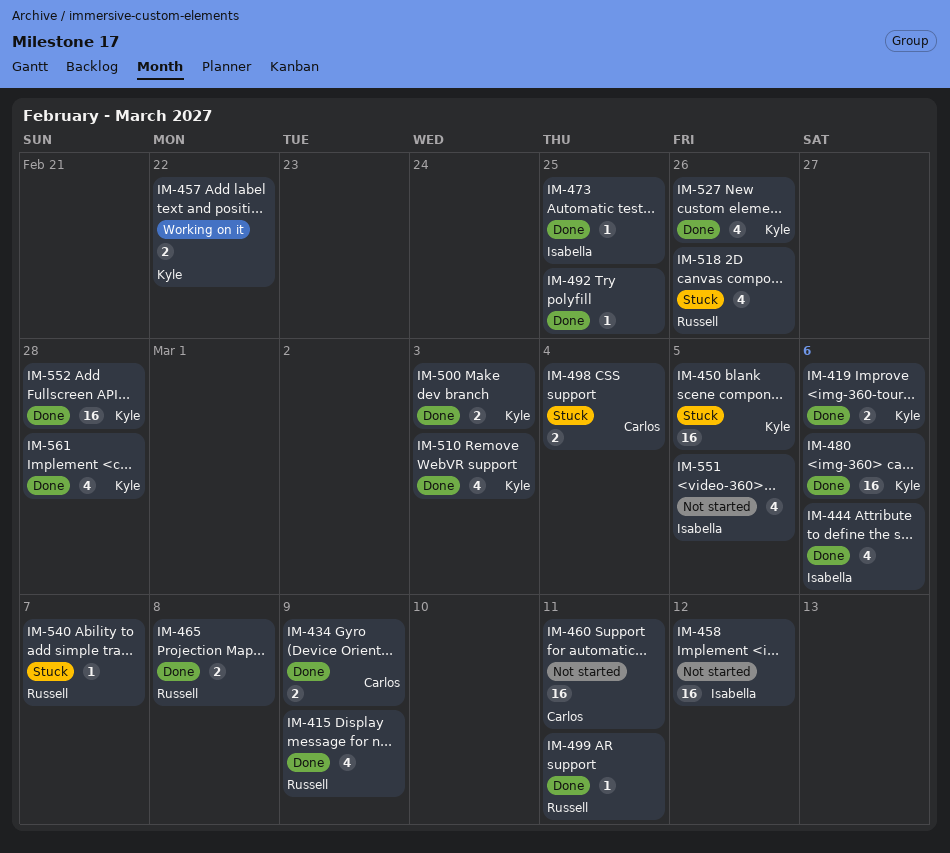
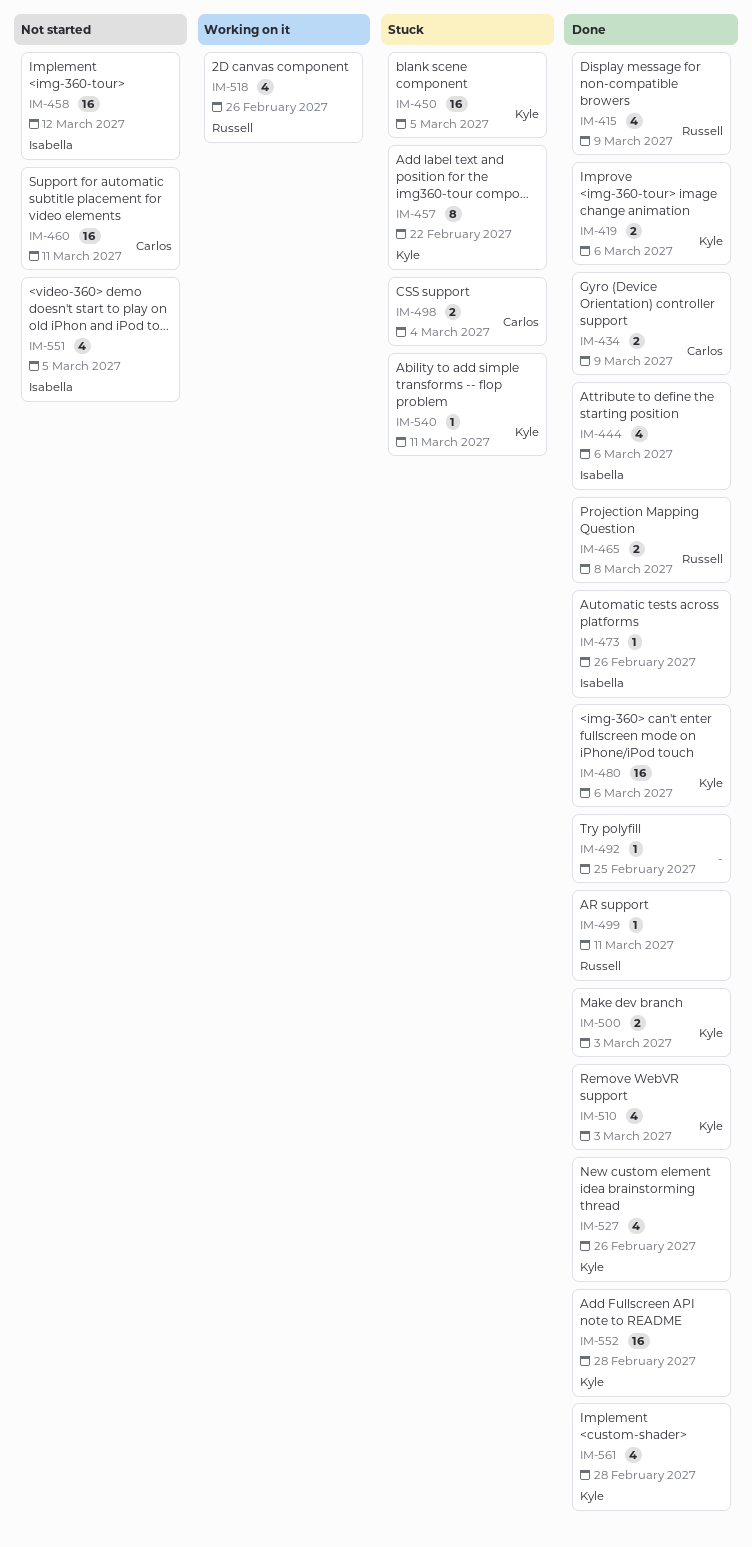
IM-457, status: Working on it -> Stuck
IM-457, estimate: 2 -> 8
IM-473, due: Feb 25 -> Feb 26
IM-518, status: Stuck -> Working on it
IM-540, owner: Russell -> Kyle
IM-540, due: Mar 7 -> Mar 11

